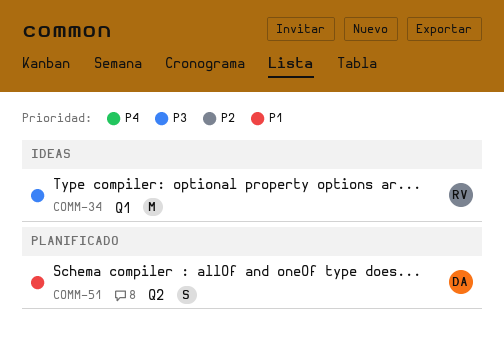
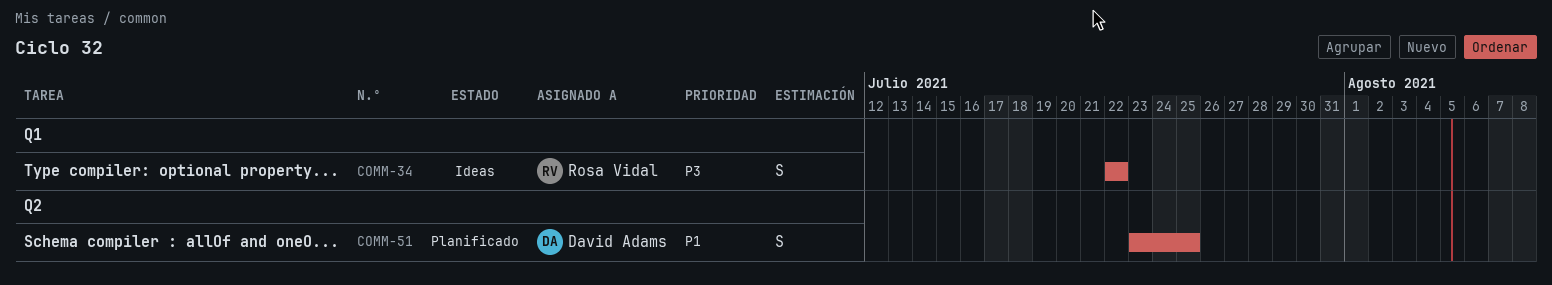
COMM-34, estimate: M -> S

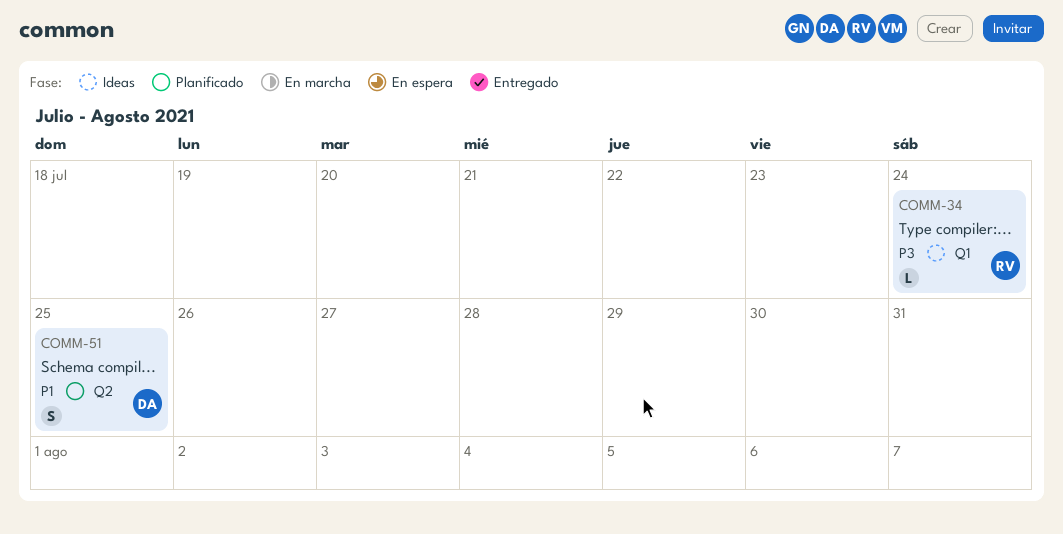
COMM-34, estimate: S -> L
COMM-34, due: Jul 22 -> Jul 24

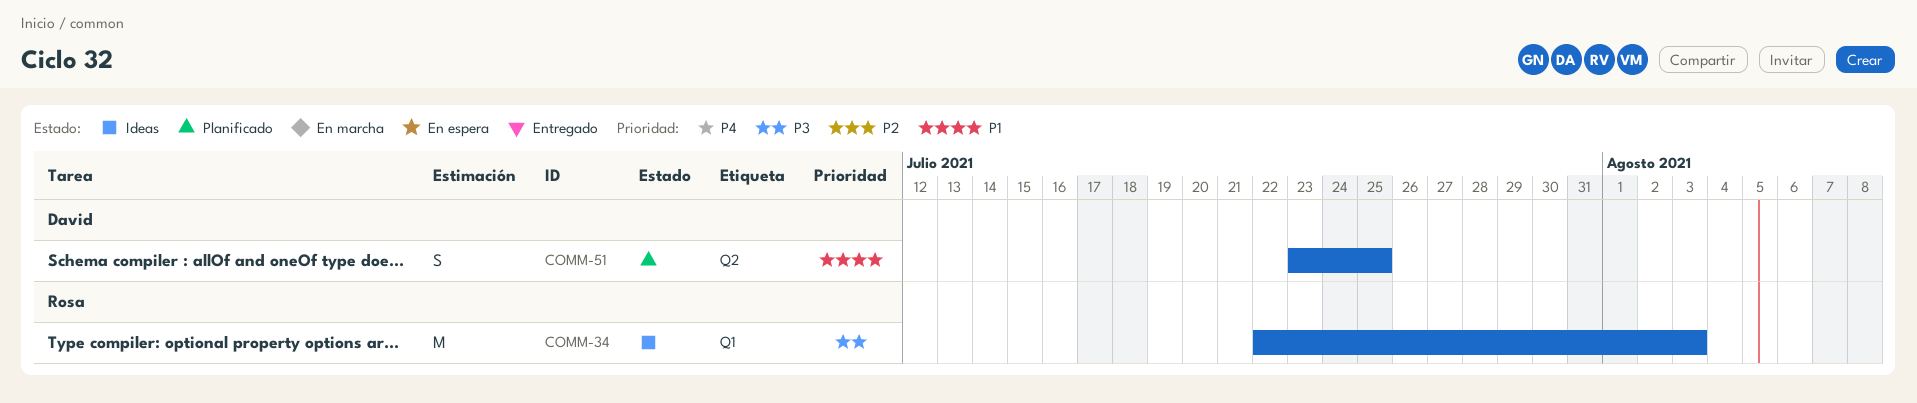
COMM-34, estimate: L -> M
COMM-34, due: Jul 24 -> Aug 3

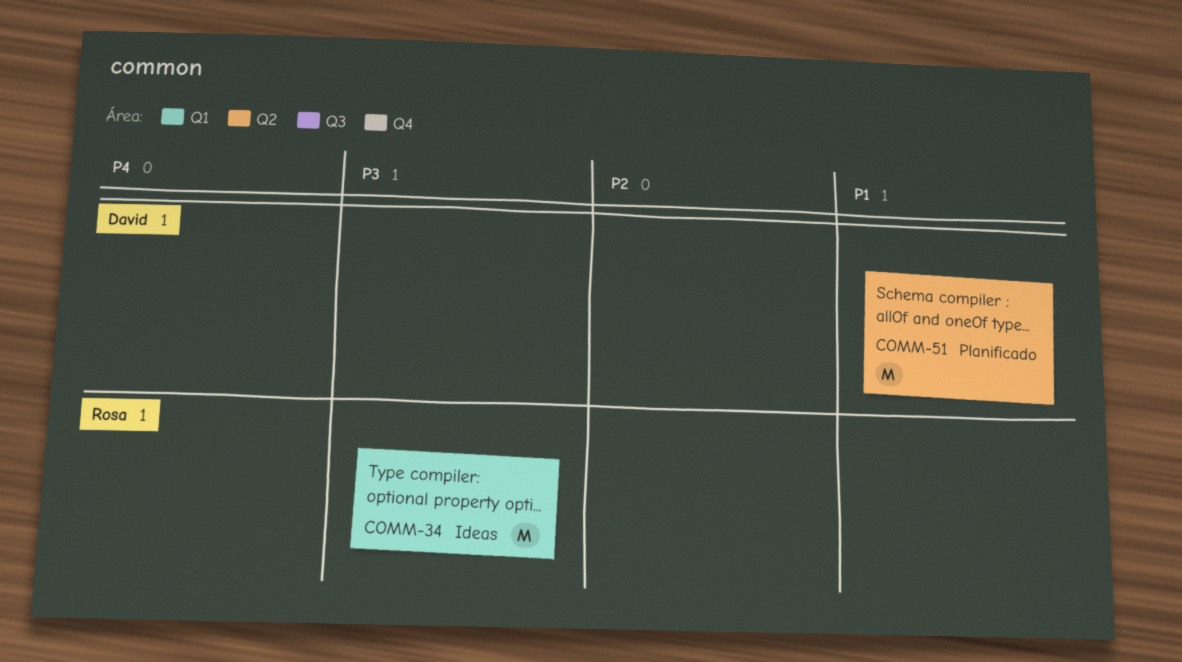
COMM-51, estimate: S -> M

